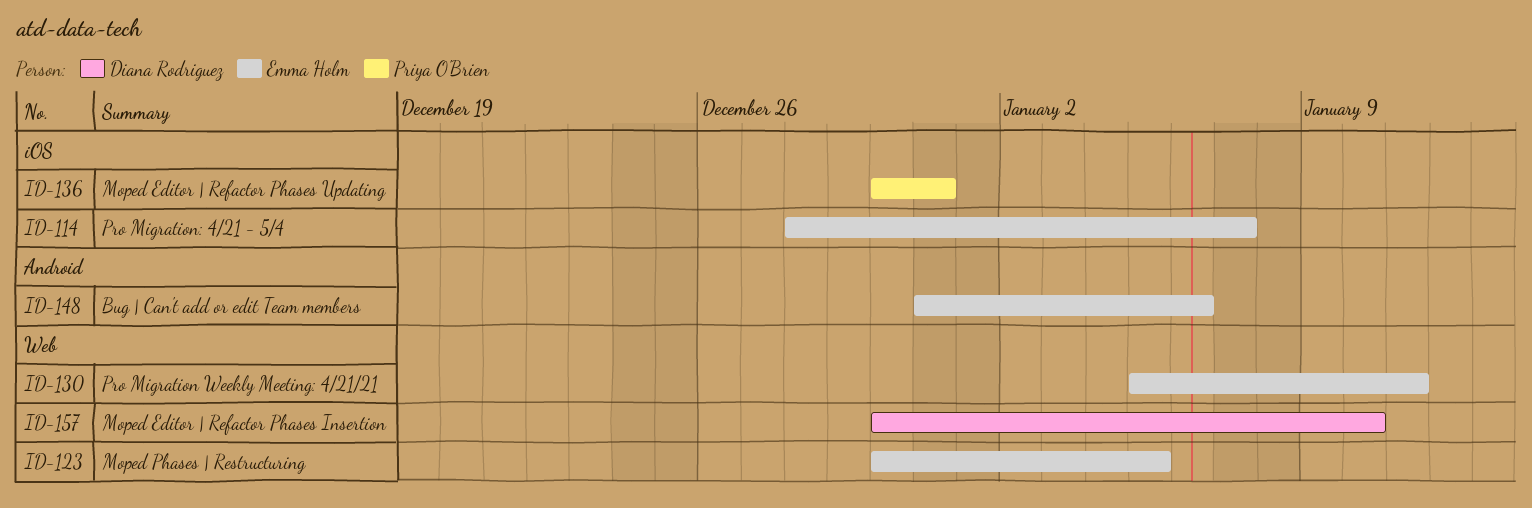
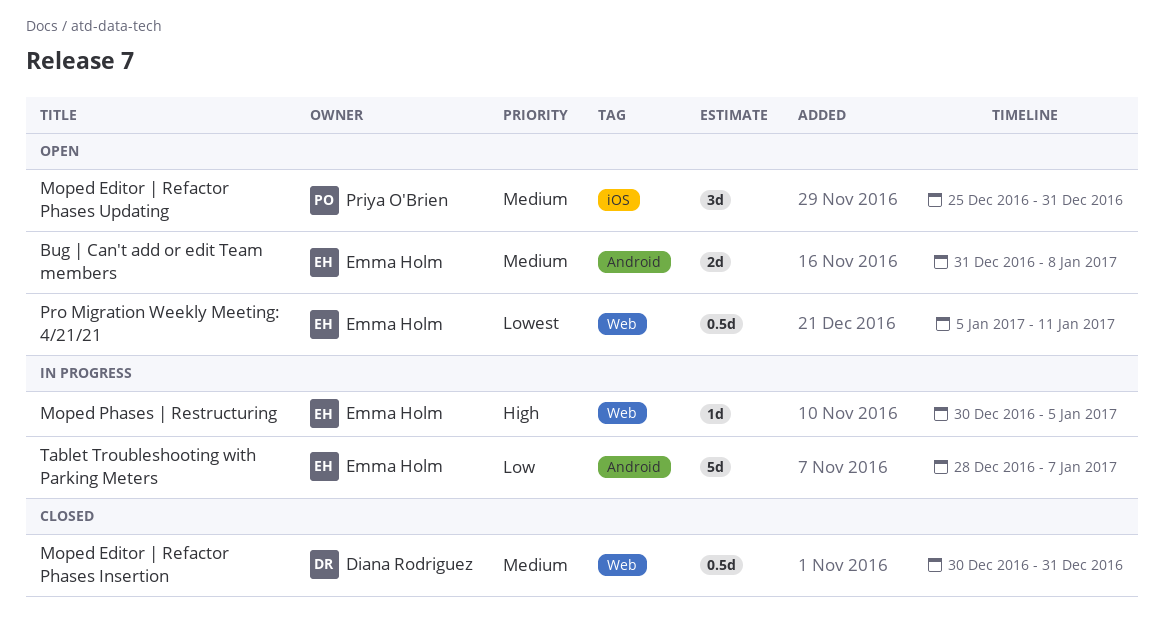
Bug | Can't add or edit Team members, due: Jan 6 -> Jan 8
Moped Editor | Refactor Phases Insertion, due: Jan 10 -> Dec 31
Moped Editor | Refactor Phases Updating, start: Dec 30 -> Dec 25
Pro Migration: 4/21 - 5/4: present -> none
Tablet Troubleshooting with Parking Meters: none -> present

